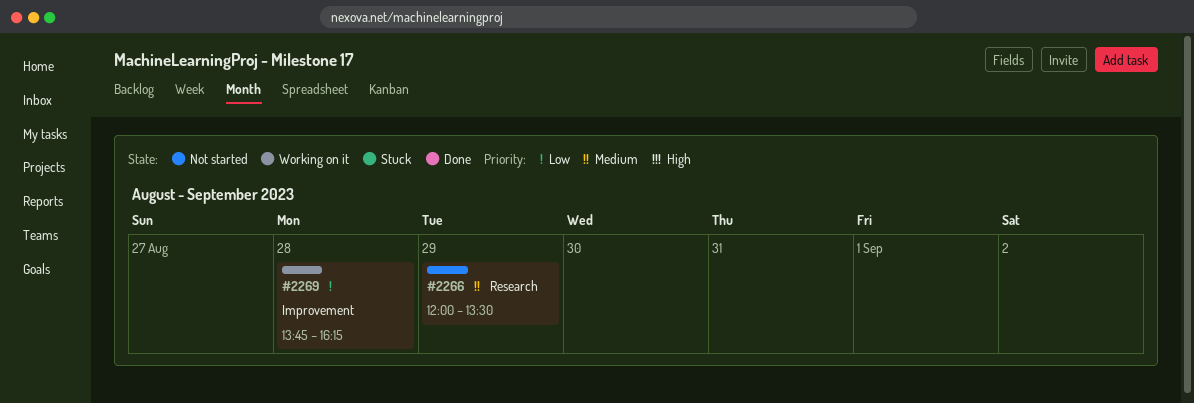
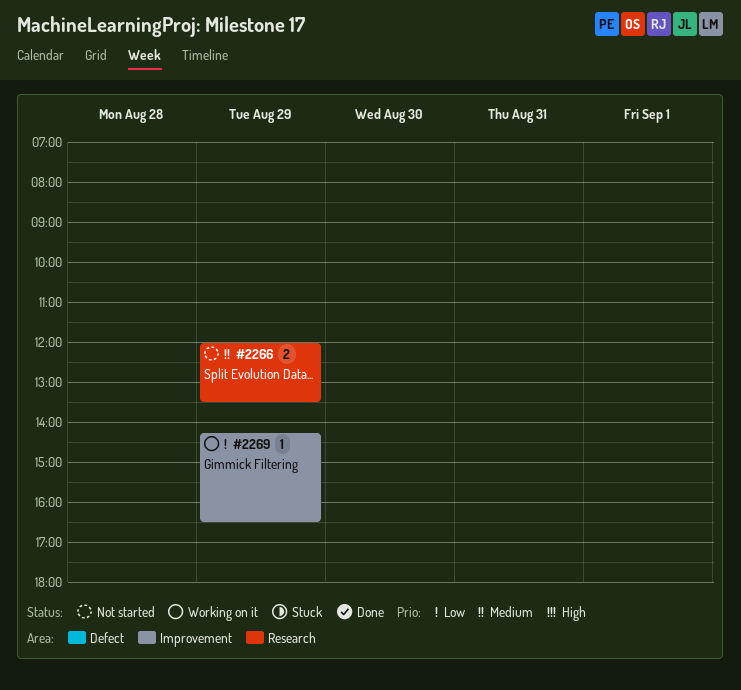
#2269, day: Aug 28 -> Aug 29
#2269, begins: 13:45 -> 14:15
#2269, ends: 16:15 -> 16:30

